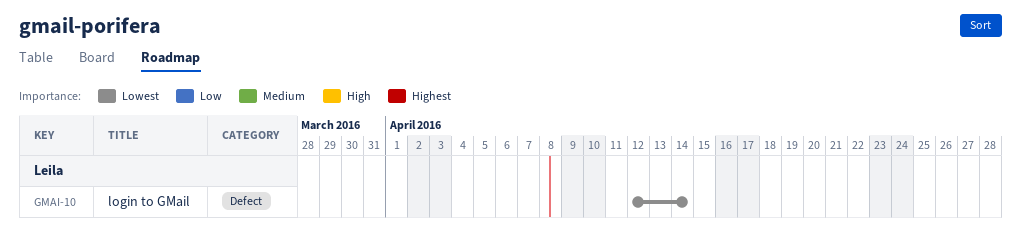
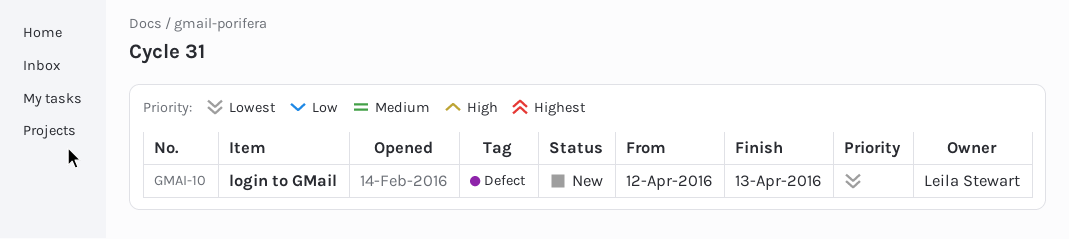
GMAI-10, due: Apr 14 -> Apr 13

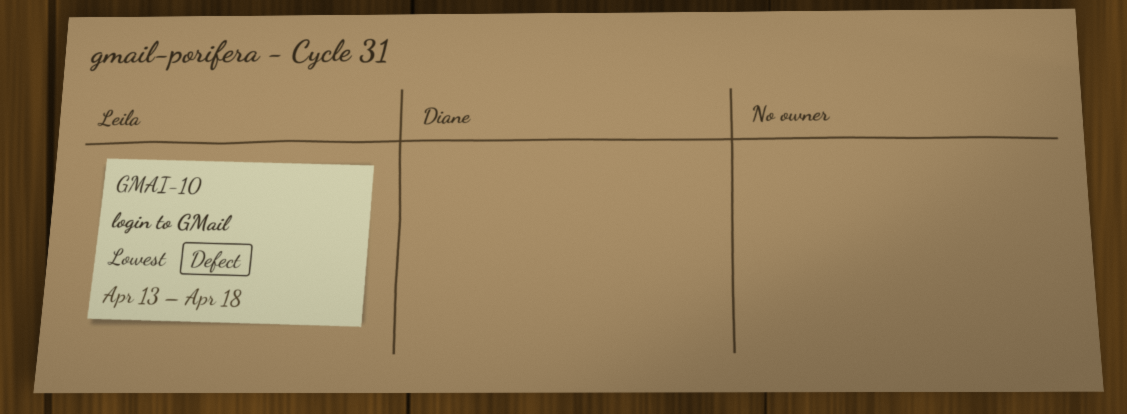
GMAI-10, start: Apr 12 -> Apr 13
GMAI-10, due: Apr 13 -> Apr 18

